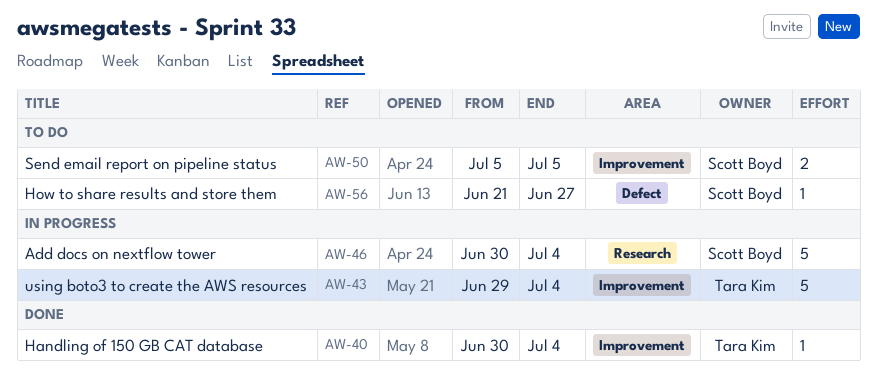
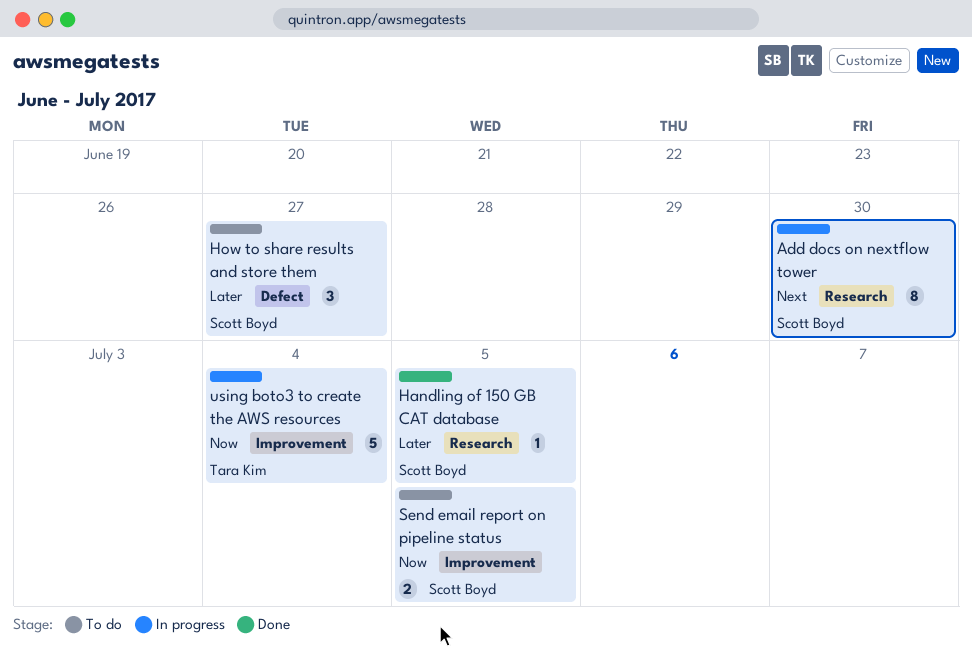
Add docs on nextflow tower, estimate: 5 -> 8
Add docs on nextflow tower, due: Jul 4 -> Jun 30
Handling of 150 GB CAT database, owner: Tara Kim -> Scott Boyd
Handling of 150 GB CAT database, label: Improvement -> Research
Handling of 150 GB CAT database, due: Jul 4 -> Jul 5
How to share results and store them, estimate: 1 -> 3

